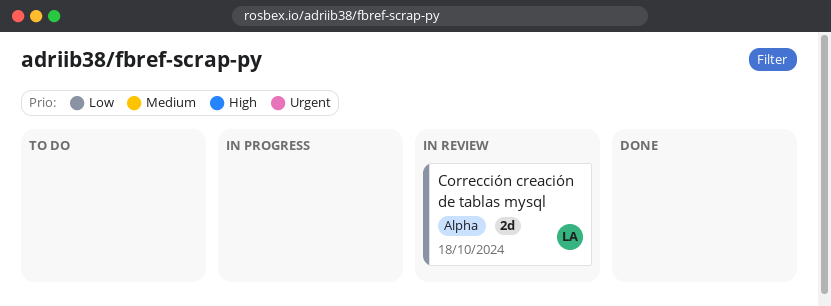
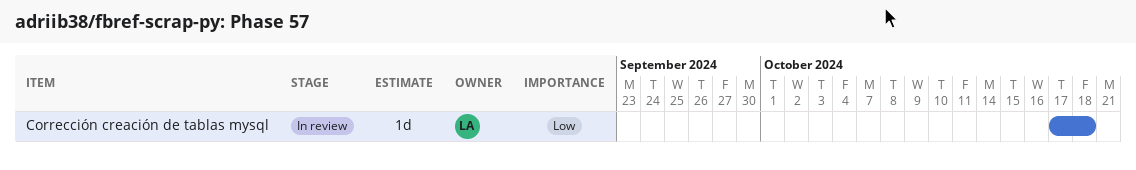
Corrección creación de tablas mysql, estimate: 2d -> 1d

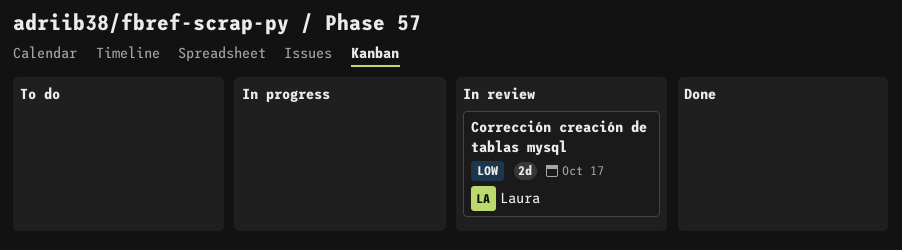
Corrección creación de tablas mysql, estimate: 1d -> 2d
Corrección creación de tablas mysql, due: Oct 18 -> Oct 17

